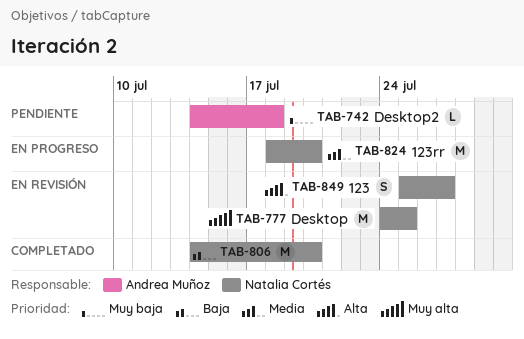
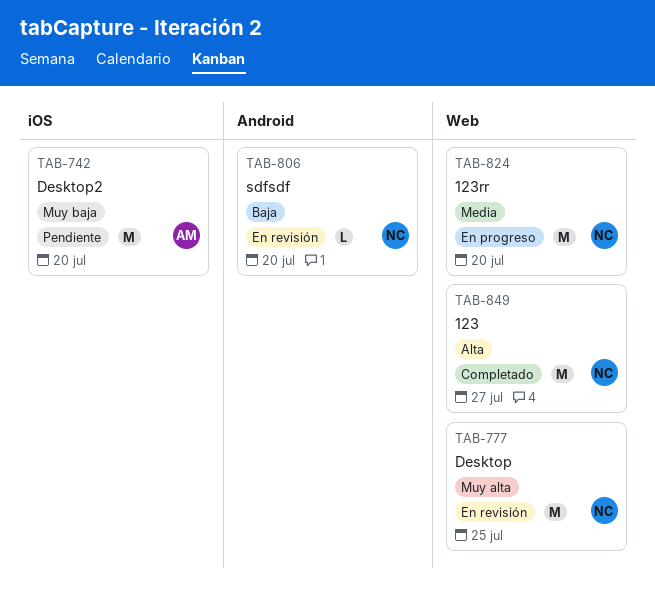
TAB-742, estimate: L -> M
TAB-742, due: Jul 18 -> Jul 20
TAB-806, status: Completado -> En revisión
TAB-806, estimate: M -> L
TAB-849, status: En revisión -> Completado
TAB-849, estimate: S -> M

